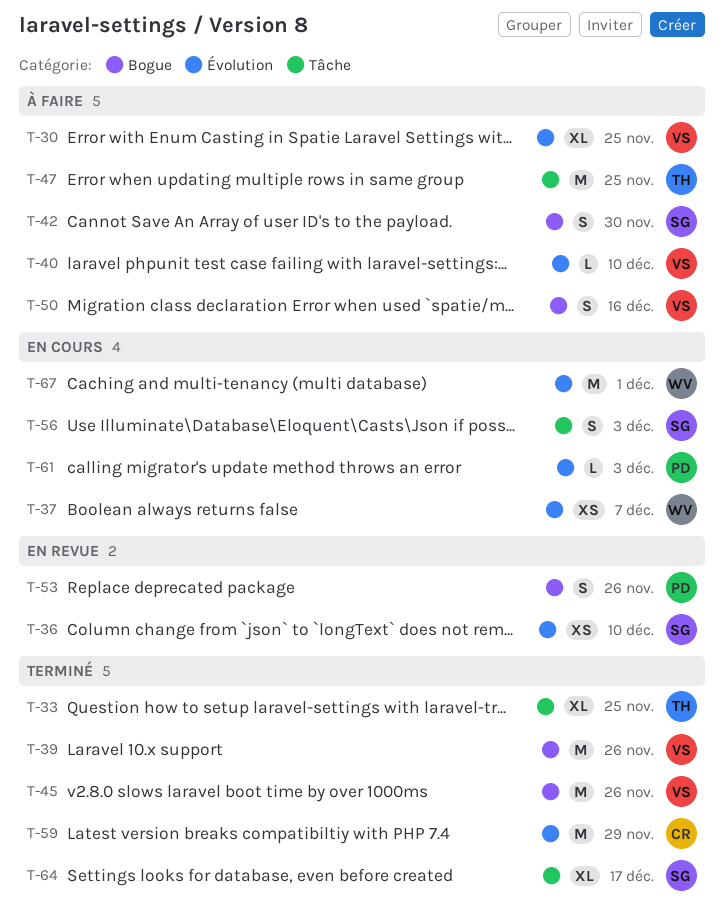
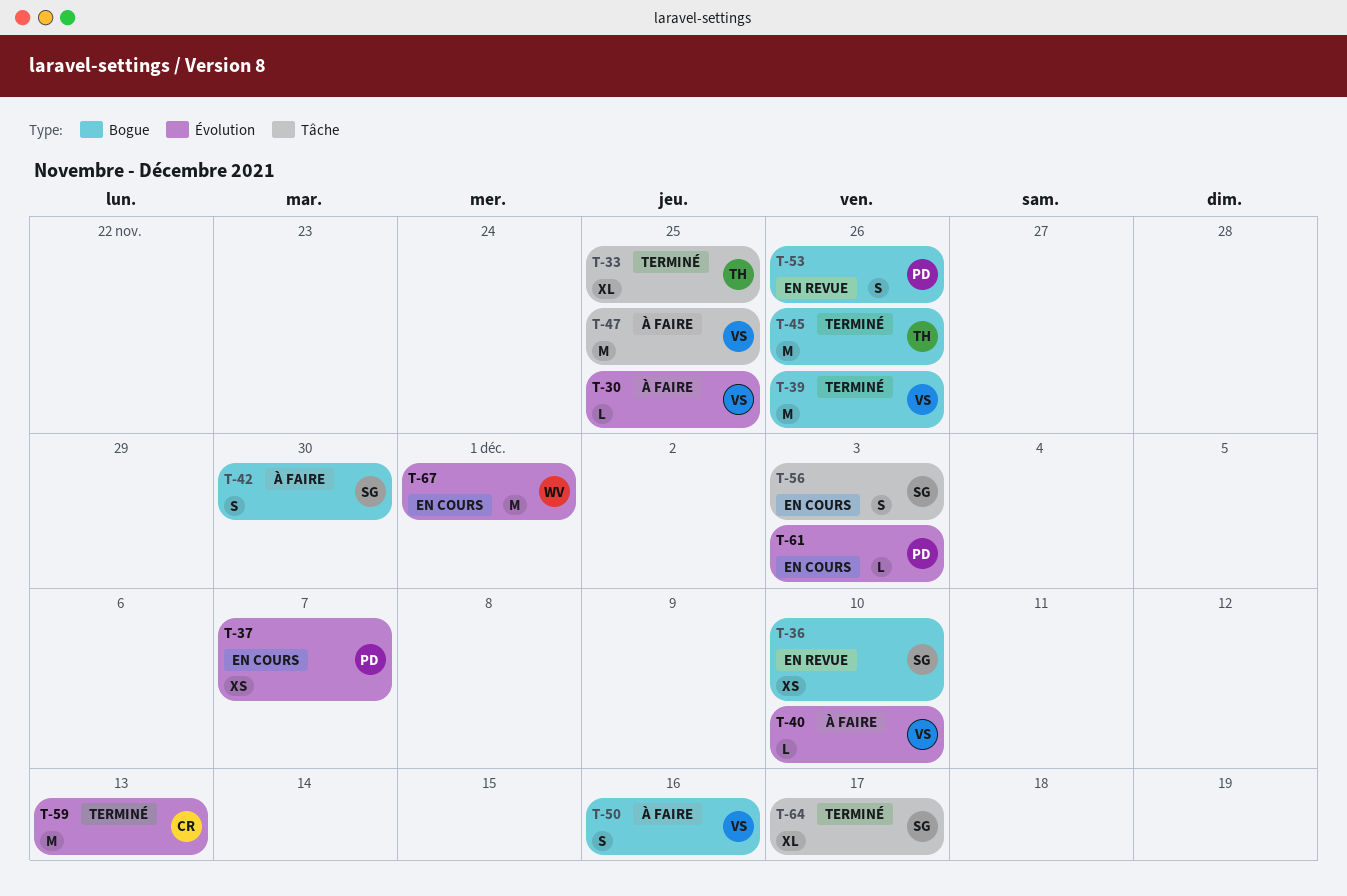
T-30, estimate: XL -> L
T-36, label: Évolution -> Bogue
T-37, owner: WV -> PD
T-45, owner: VS -> TH
T-47, owner: TH -> VS
T-59, due: Nov 29 -> Dec 13

